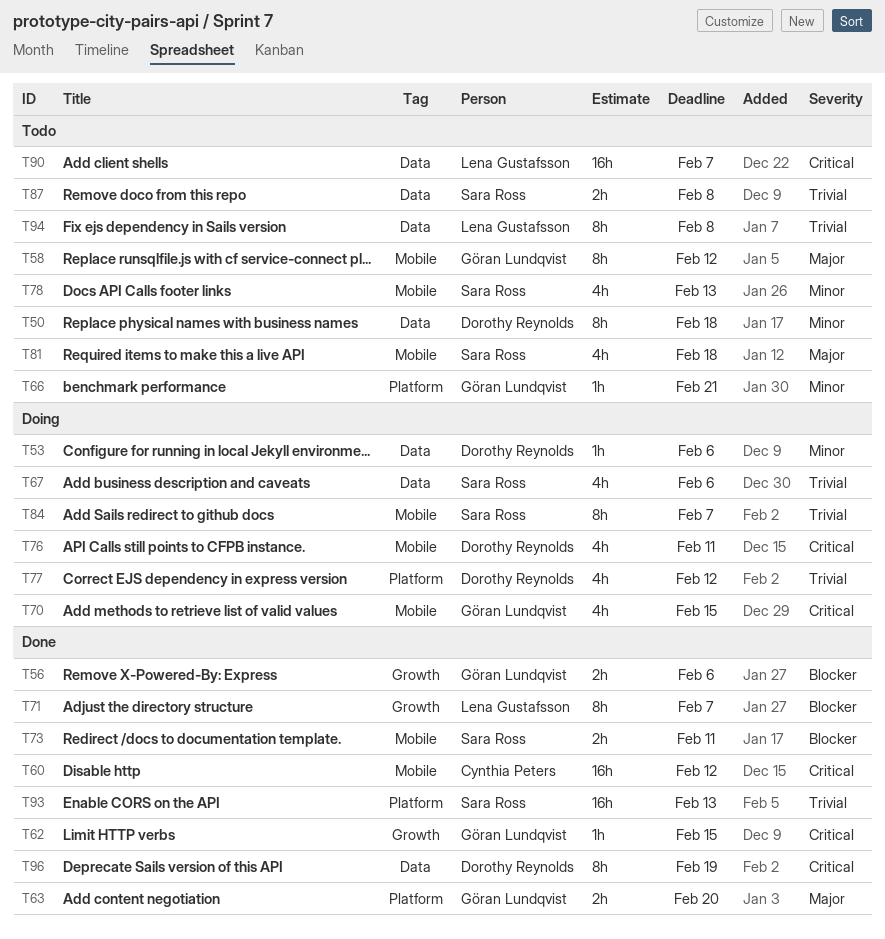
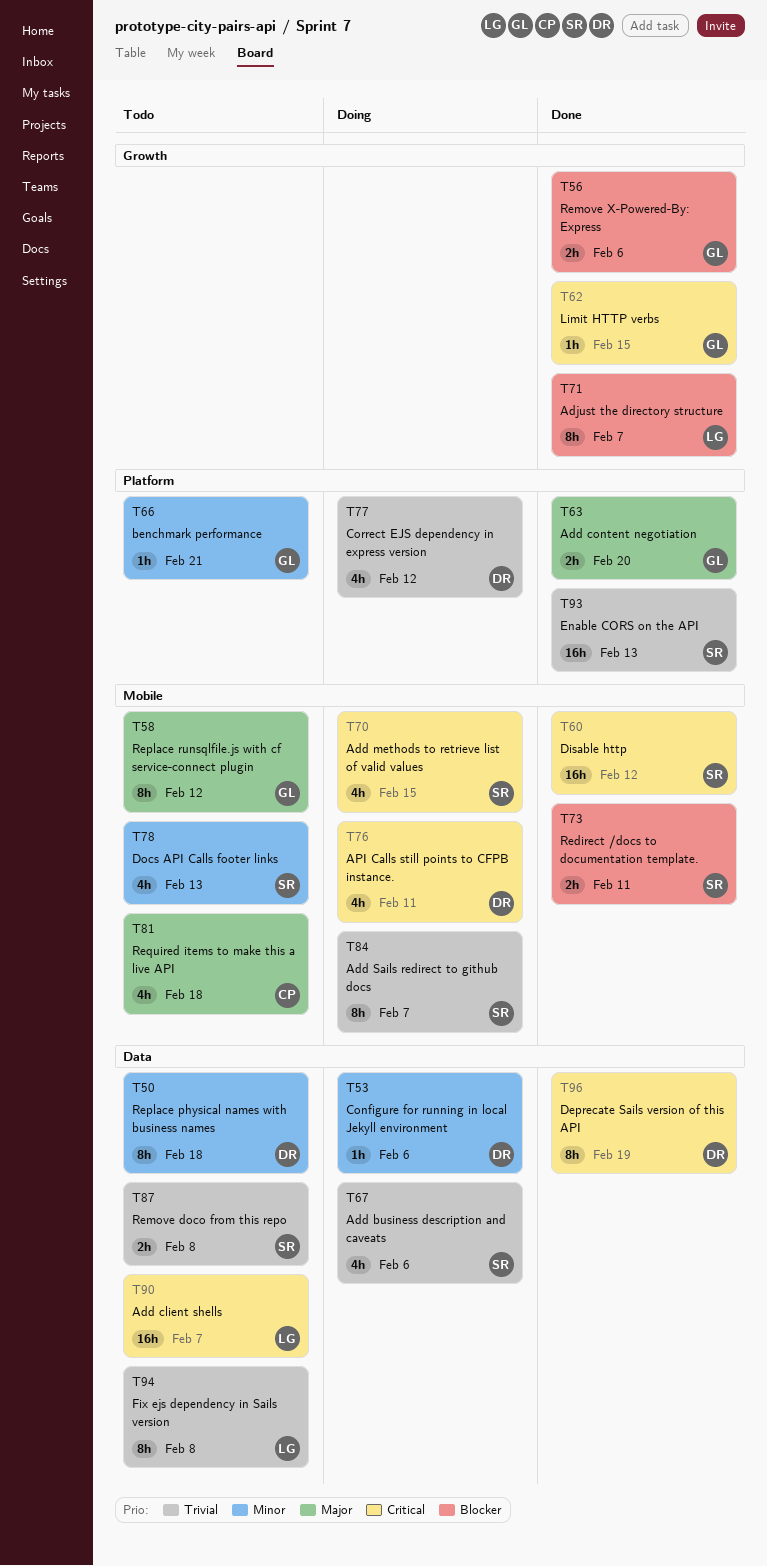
T60, owner: Cynthia Peters -> Sara Ross
T70, owner: Göran Lundqvist -> Sara Ross
T81, owner: Sara Ross -> Cynthia Peters

